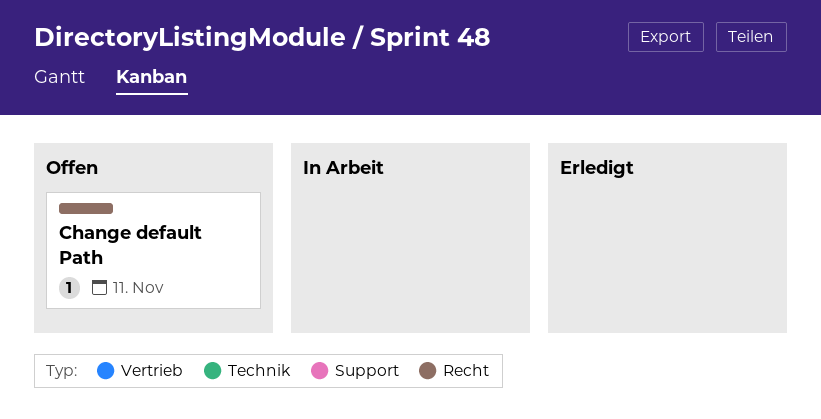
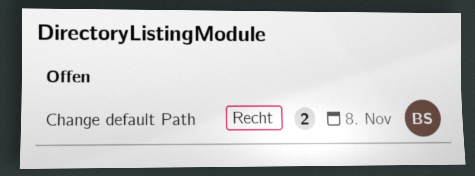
Change default Path, estimate: 1 -> 2
Change default Path, due: Nov 11 -> Nov 8

